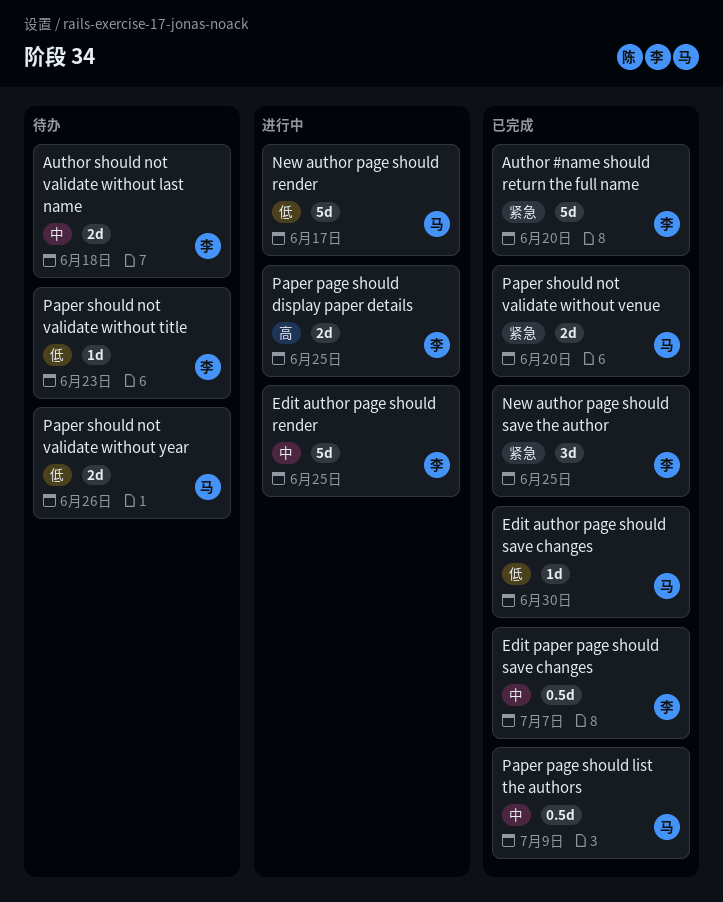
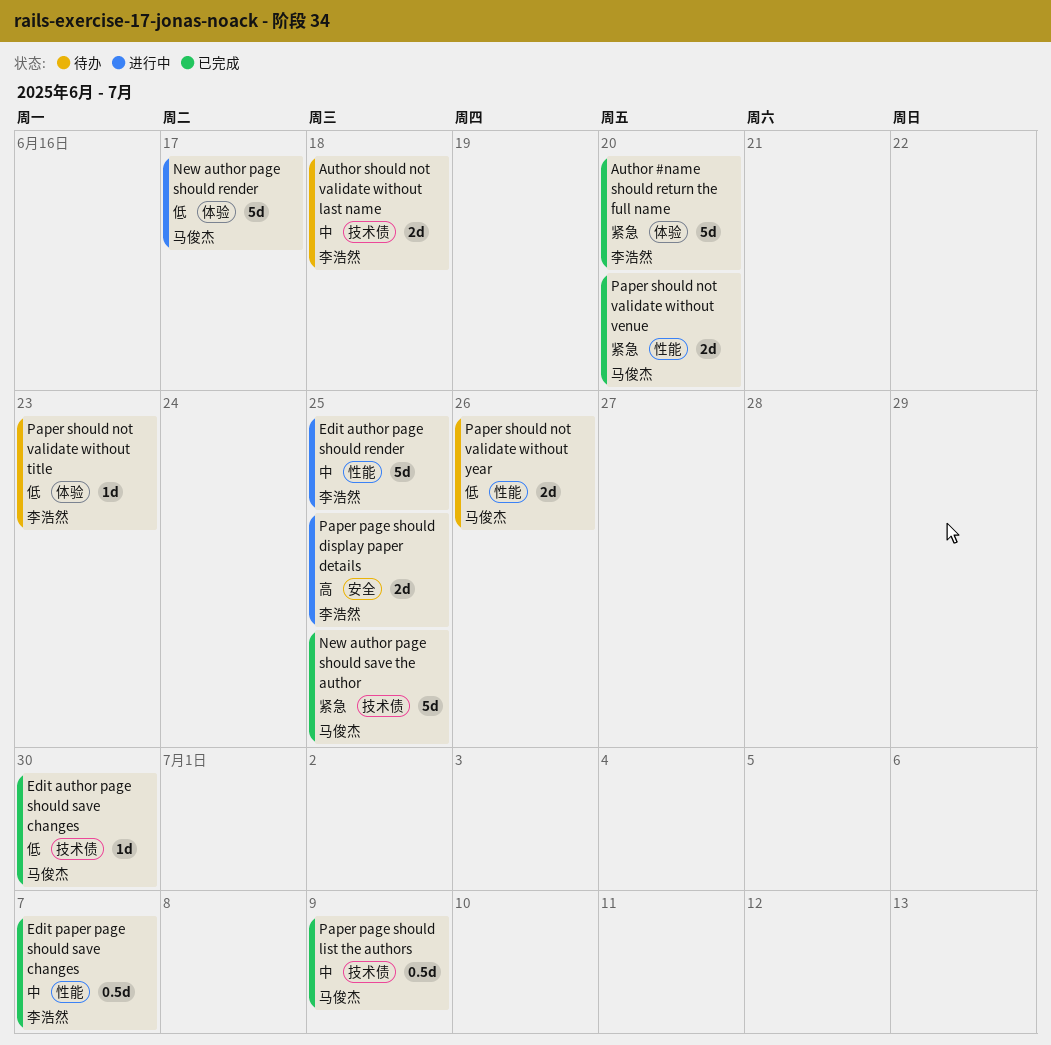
New author page should save the author, owner: 李浩然 -> 马俊杰
New author page should save the author, estimate: 3d -> 5d

